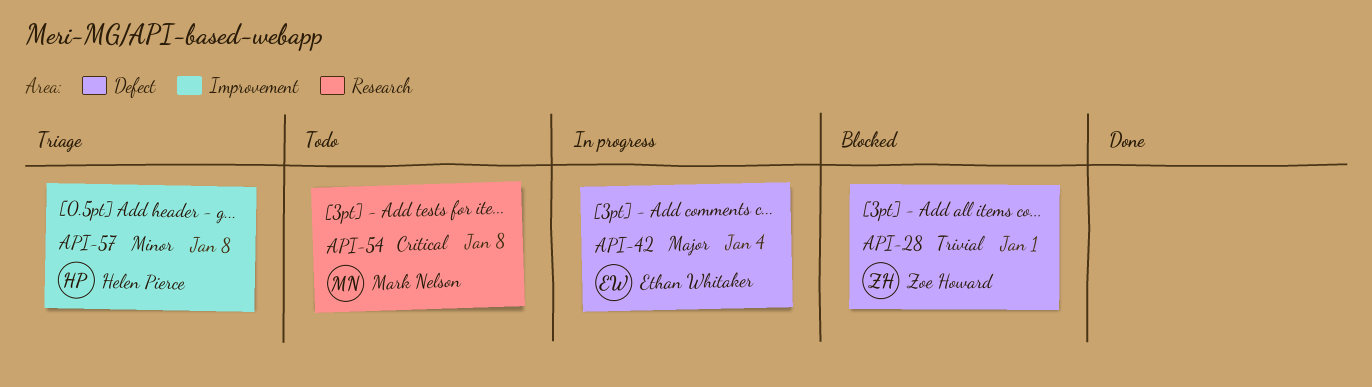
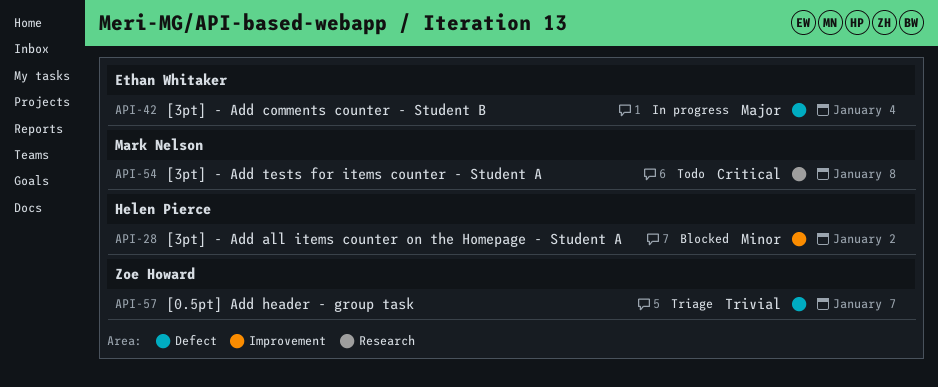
API-28, owner: Zoe Howard -> Helen Pierce
API-28, priority: Trivial -> Minor
API-28, label: Defect -> Improvement
API-28, due: Jan 1 -> Jan 2
API-57, owner: Helen Pierce -> Zoe Howard
API-57, priority: Minor -> Trivial
API-57, label: Improvement -> Defect
API-57, due: Jan 8 -> Jan 7

